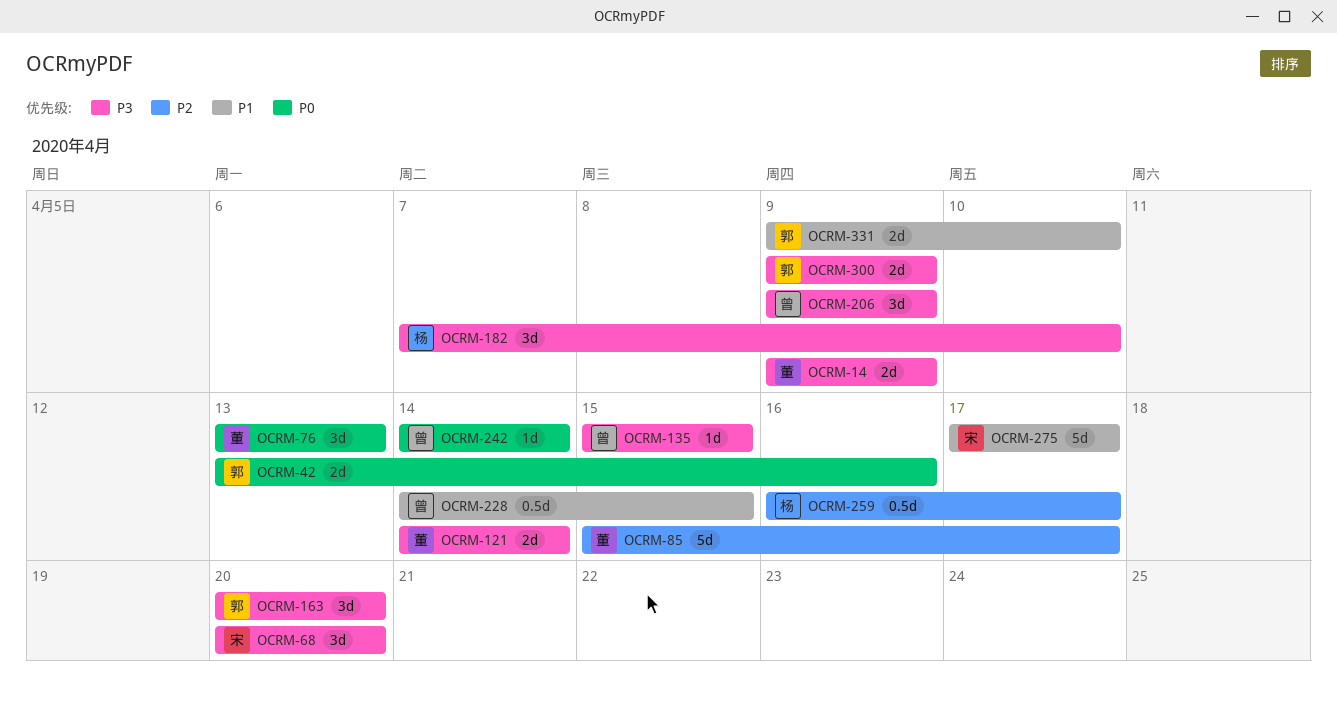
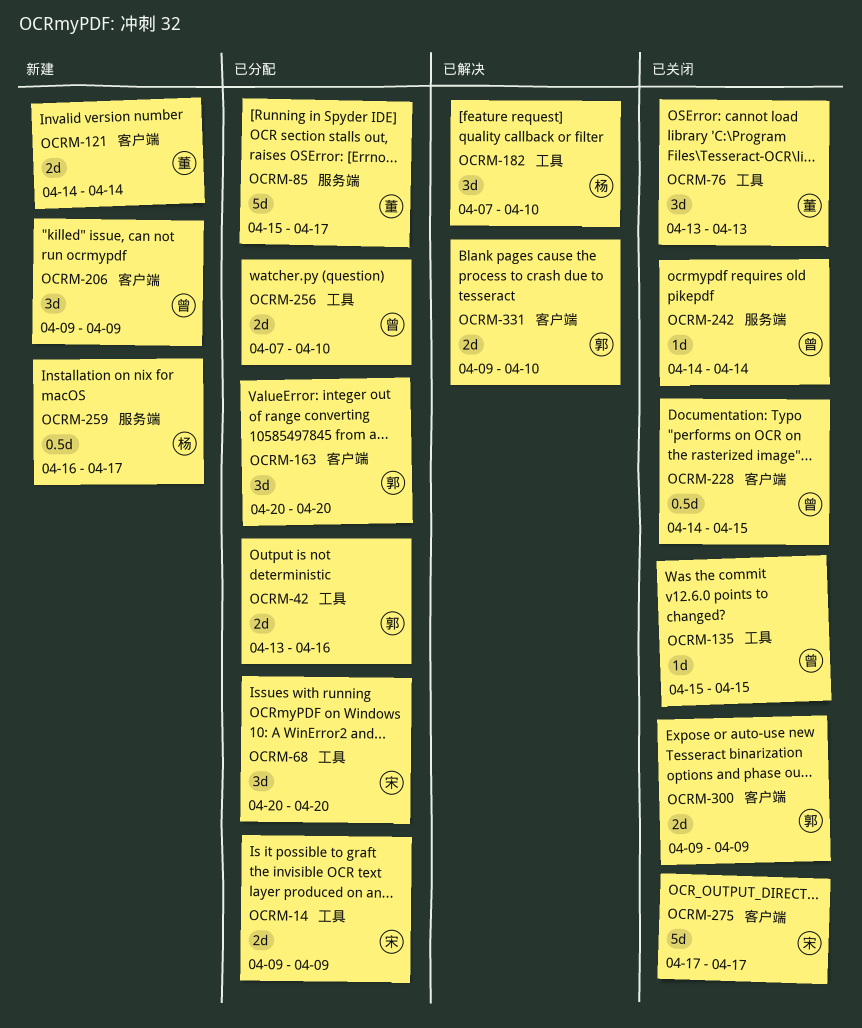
OCRM-14, owner: 董 -> 宋
OCRM-256: none -> present

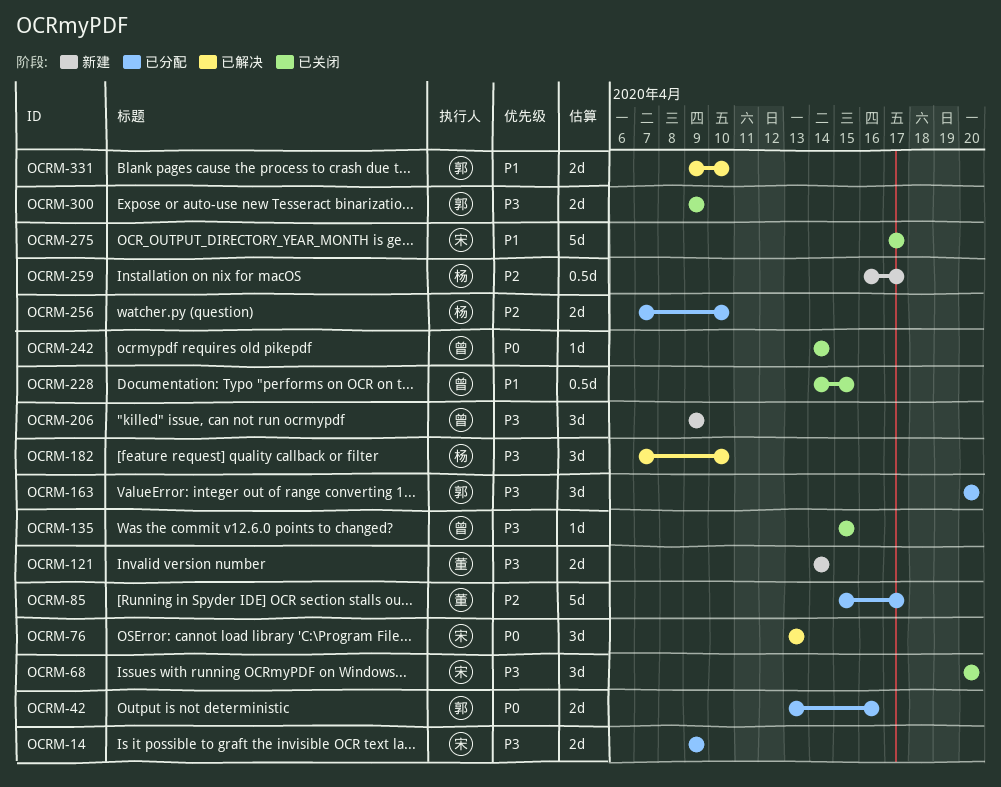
OCRM-68, status: 已分配 -> 已关闭
OCRM-76, status: 已关闭 -> 已解决
OCRM-76, owner: 董 -> 宋
OCRM-256, owner: 曾 -> 杨

